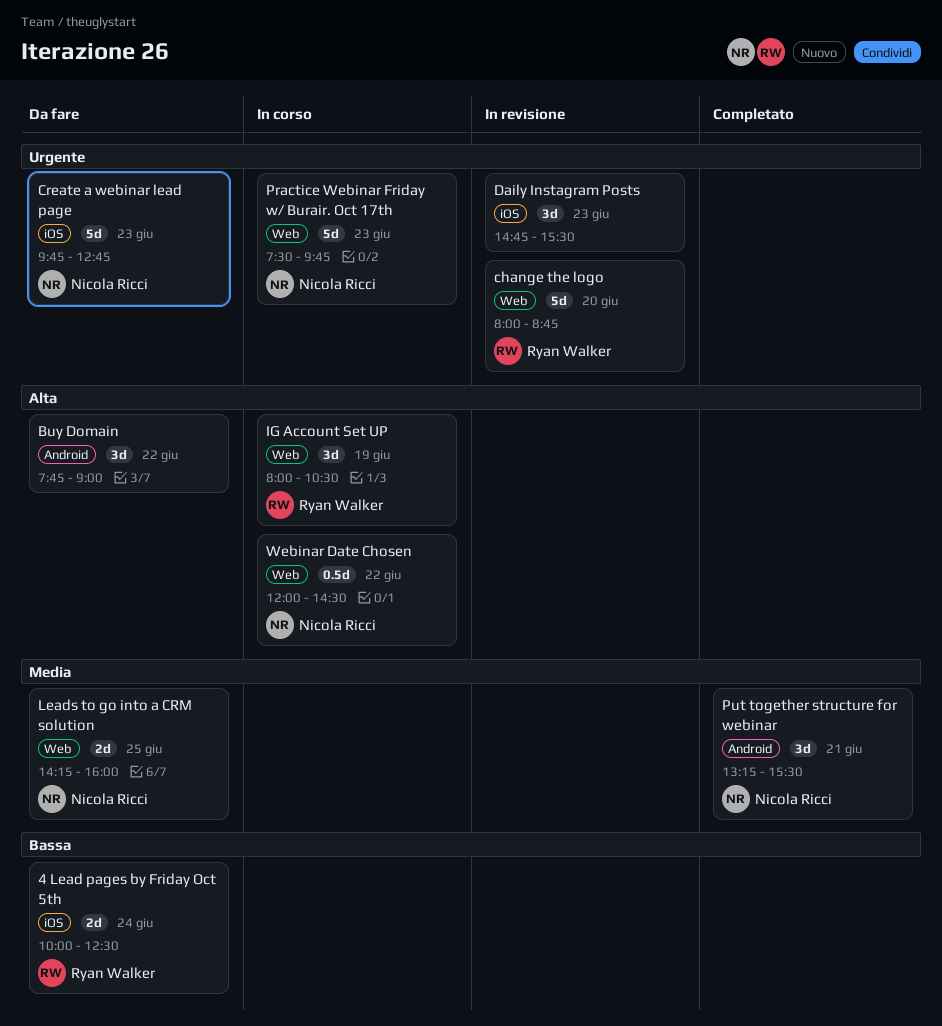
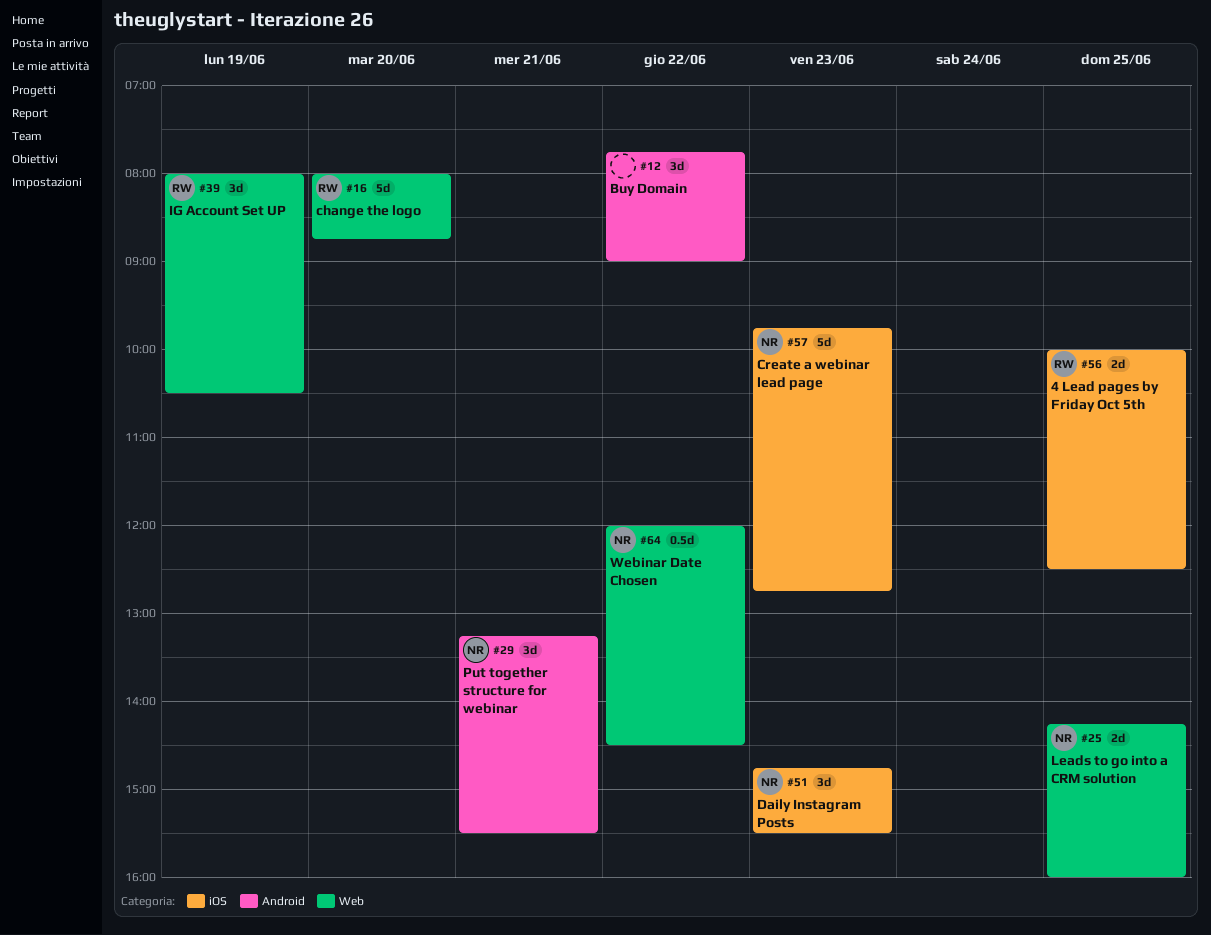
4 Lead pages by Friday Oct 5th, day: Jun 24 -> Jun 25
Daily Instagram Posts, owner: none -> Nicola Ricci
Practice Webinar Friday w/ Burair. Oct 17th: present -> none

